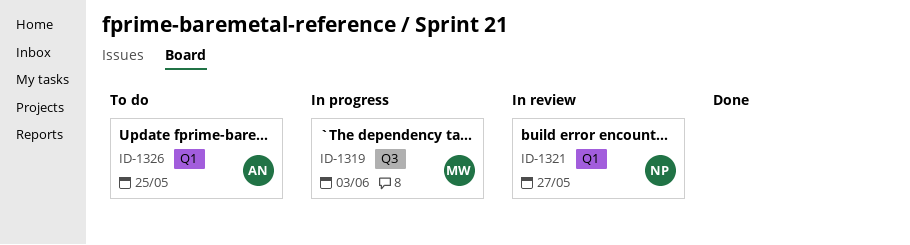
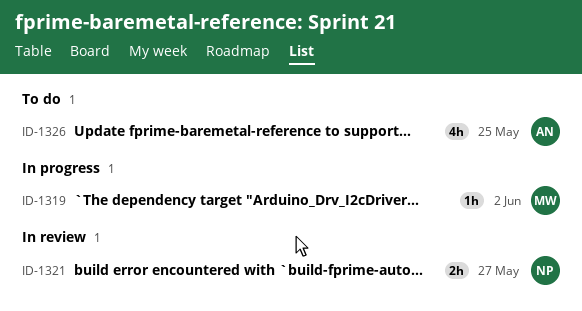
ID-1319, due: Jun 3 -> Jun 2

